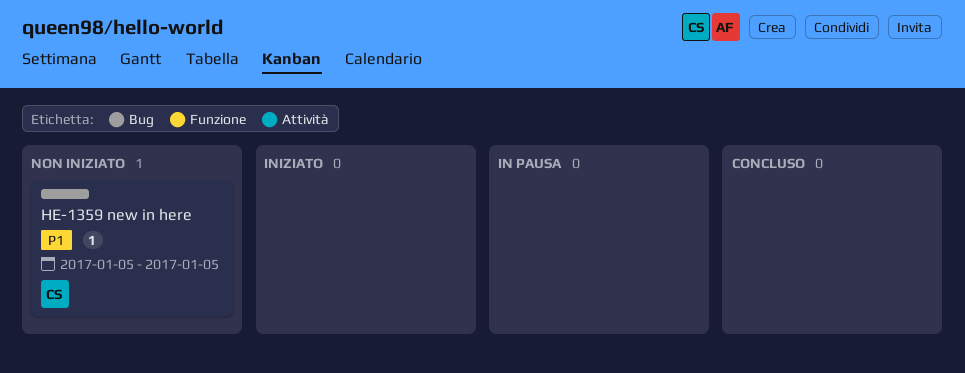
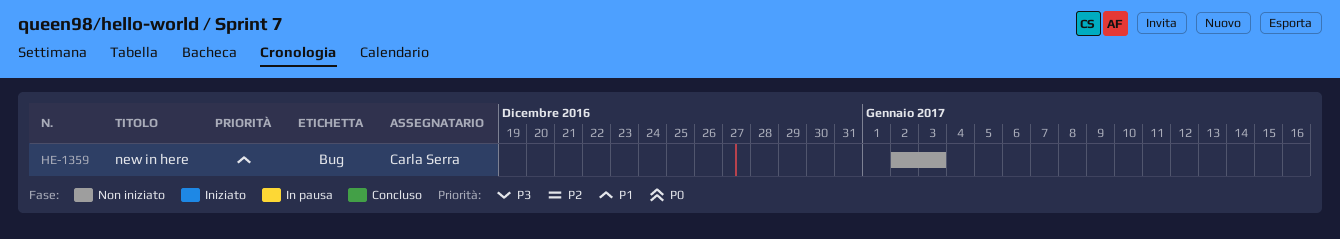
HE-1359, start: Jan 5 -> Jan 2
HE-1359, due: Jan 5 -> Jan 3

